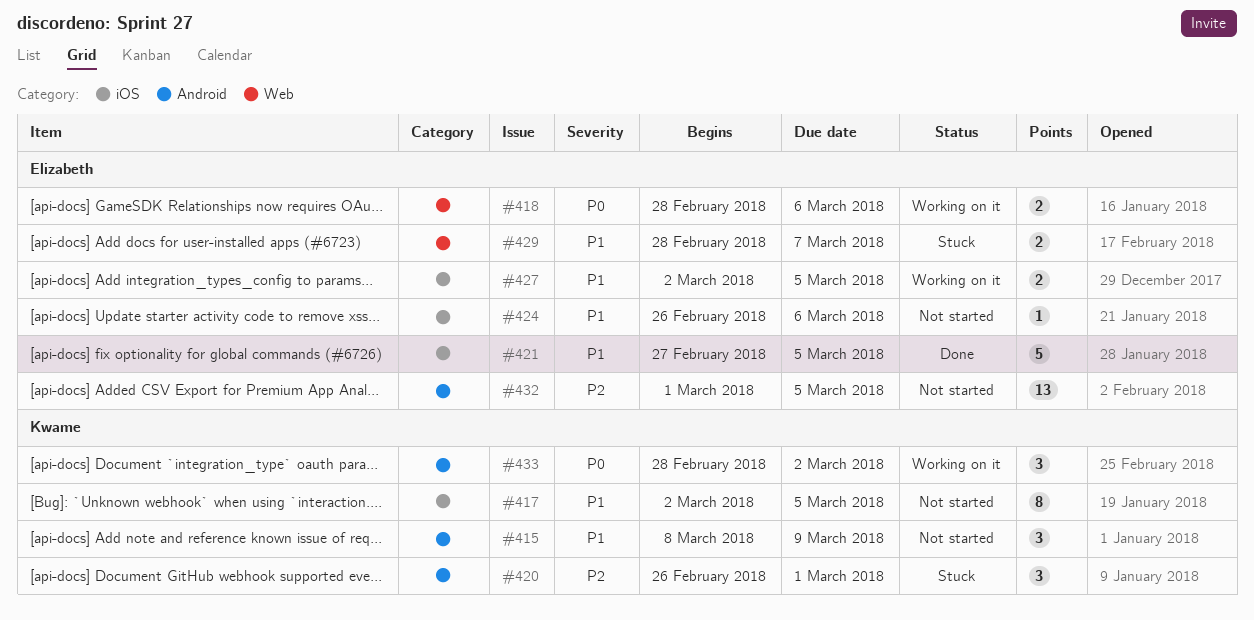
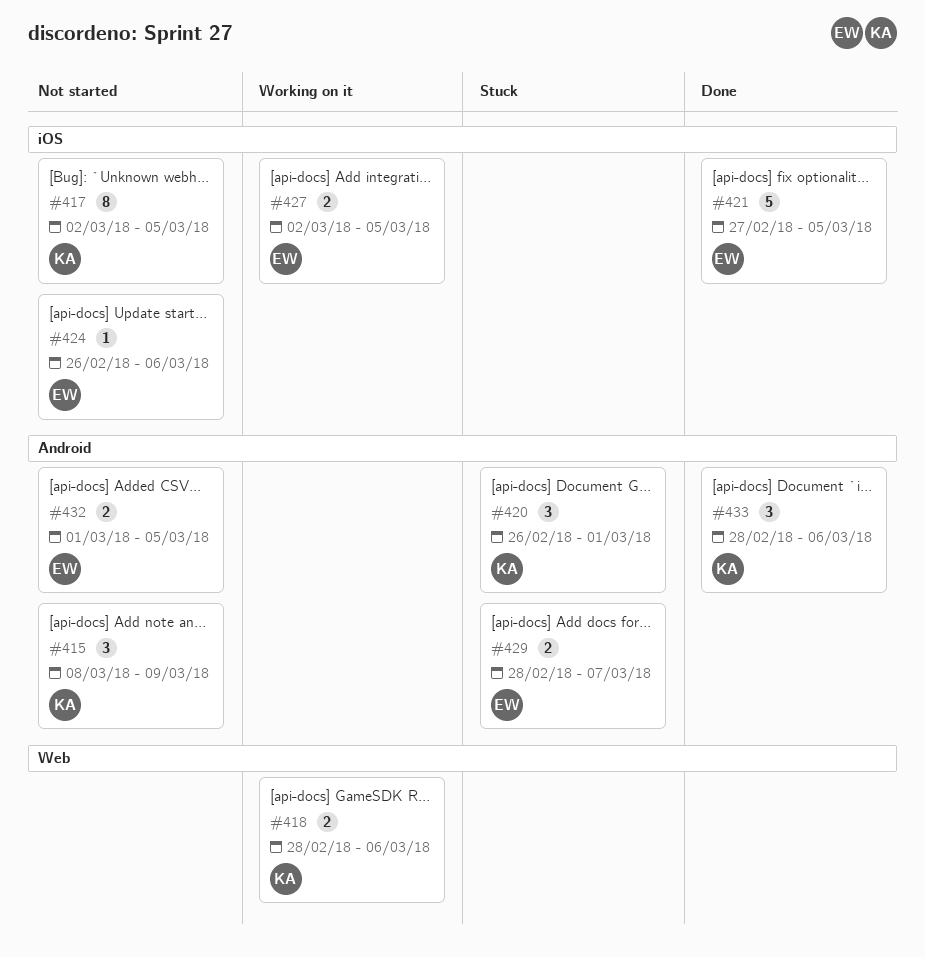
#418, owner: Elizabeth -> Kwame
#429, label: Web -> Android
#432, estimate: 13 -> 2
#433, status: Working on it -> Done
#433, due: Mar 2 -> Mar 6

